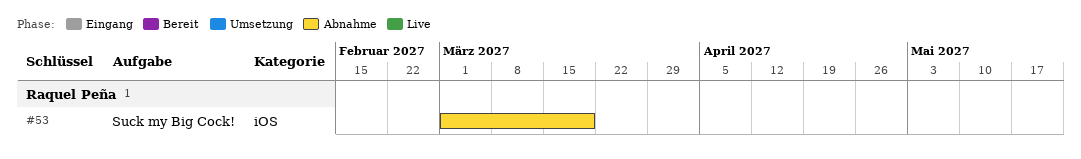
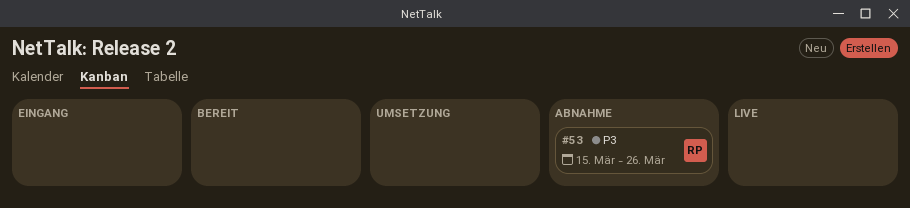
#53, start: Mar 1 -> Mar 15
#53, due: Mar 19 -> Mar 26

